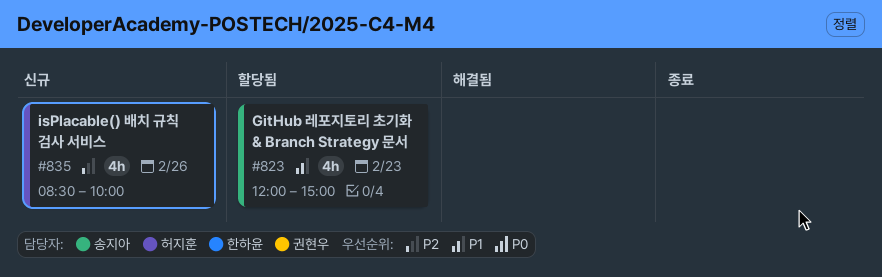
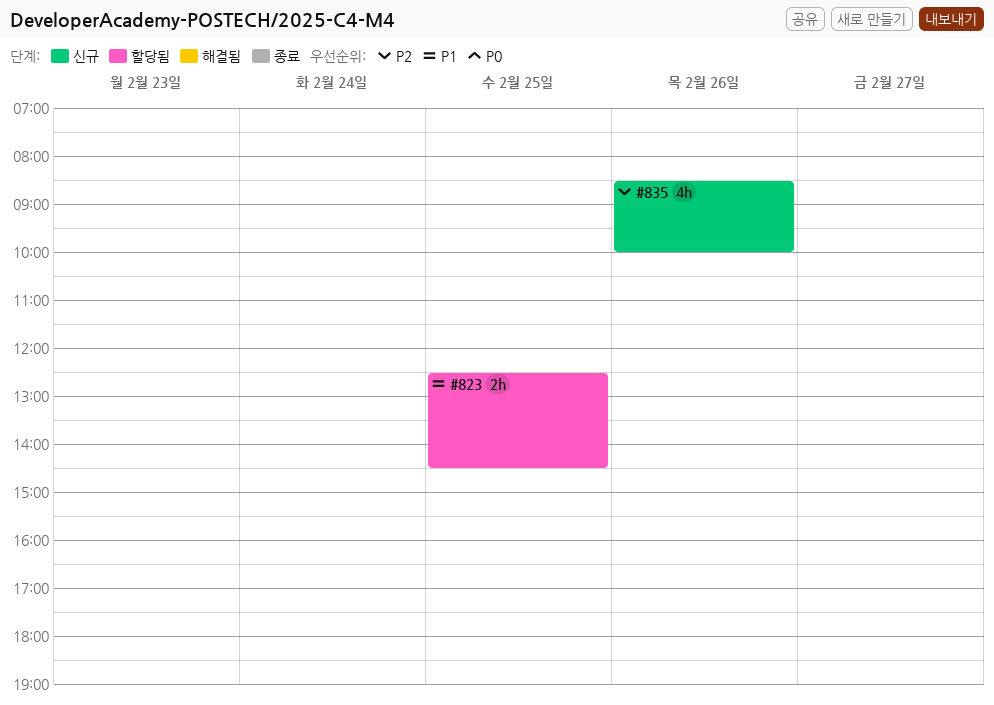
#823, estimate: 4h -> 2h
#823, day: Feb 23 -> Feb 25
#823, begins: 12:00 -> 12:30
#823, ends: 15:00 -> 14:30

